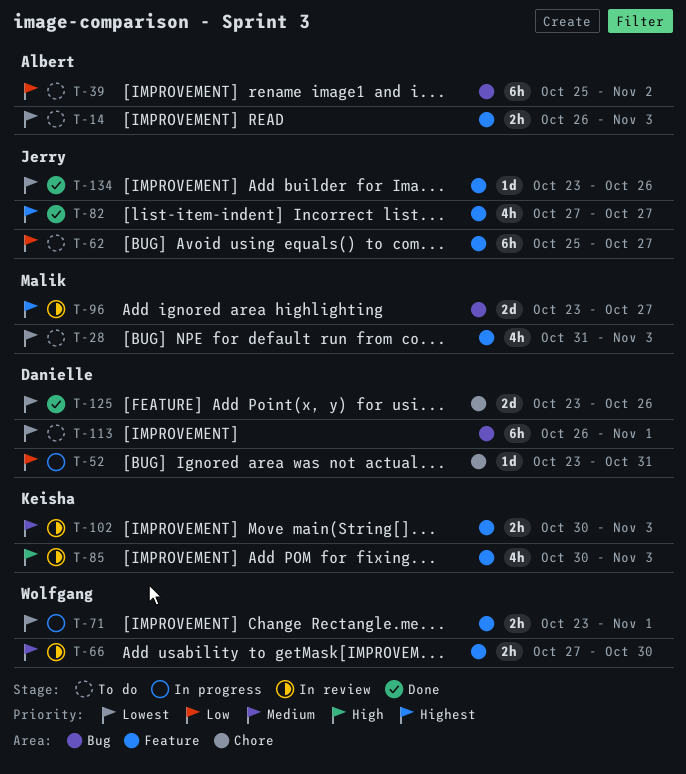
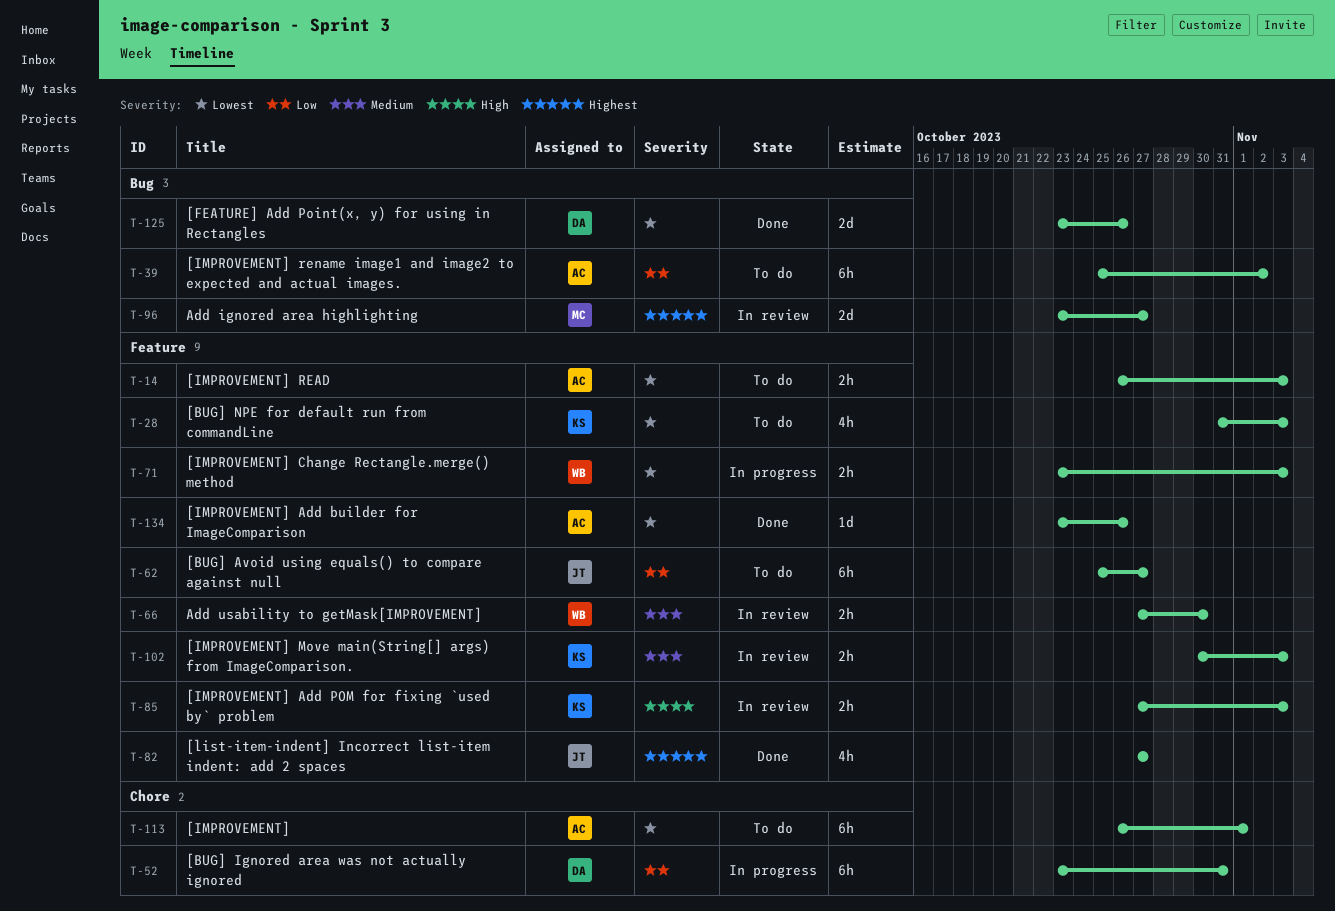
T-28, owner: Malik -> Keisha
T-52, estimate: 1d -> 6h
T-71, due: Nov 1 -> Nov 3
T-85, estimate: 4h -> 2h
T-85, start: Oct 30 -> Oct 27
T-113, owner: Danielle -> Albert
T-113, label: Bug -> Chore
T-125, label: Chore -> Bug
T-134, owner: Jerry -> Albert

